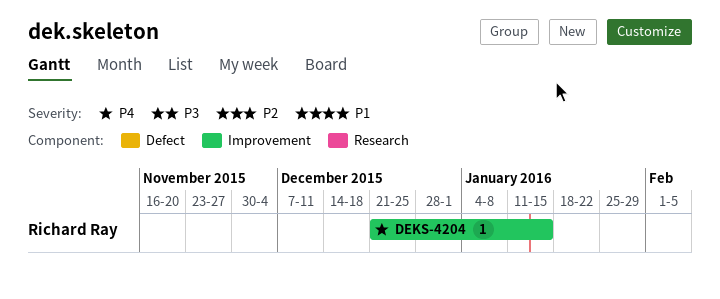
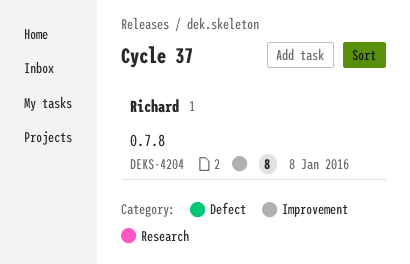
DEKS-4204, estimate: 1 -> 8
DEKS-4204, due: Jan 15 -> Jan 8

